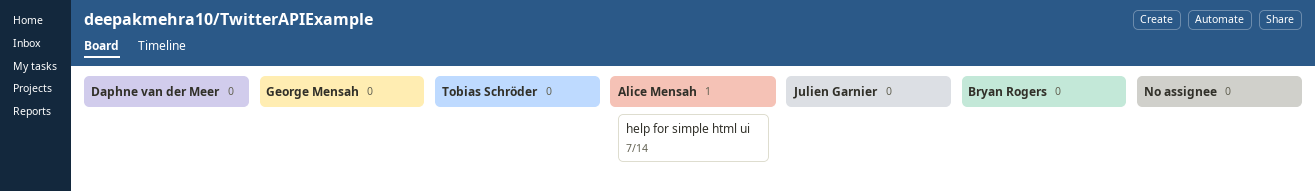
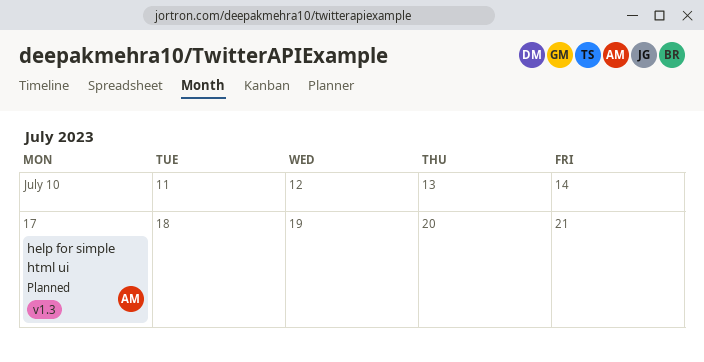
help for simple html ui, due: Jul 14 -> Jul 17

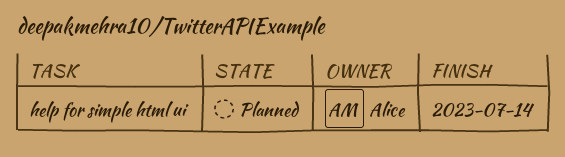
help for simple html ui, due: Jul 17 -> Jul 14

